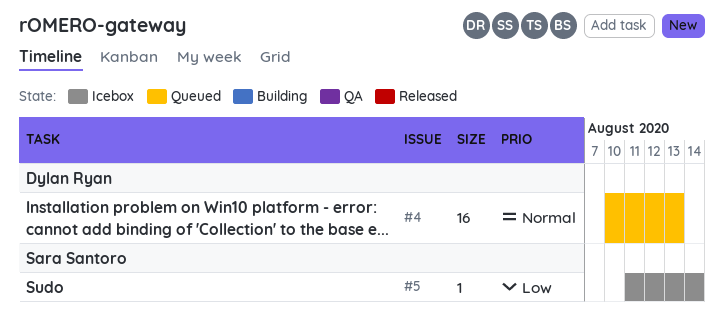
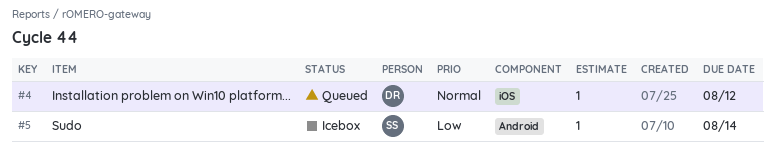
#4, estimate: 16 -> 1
#4, due: Aug 13 -> Aug 12

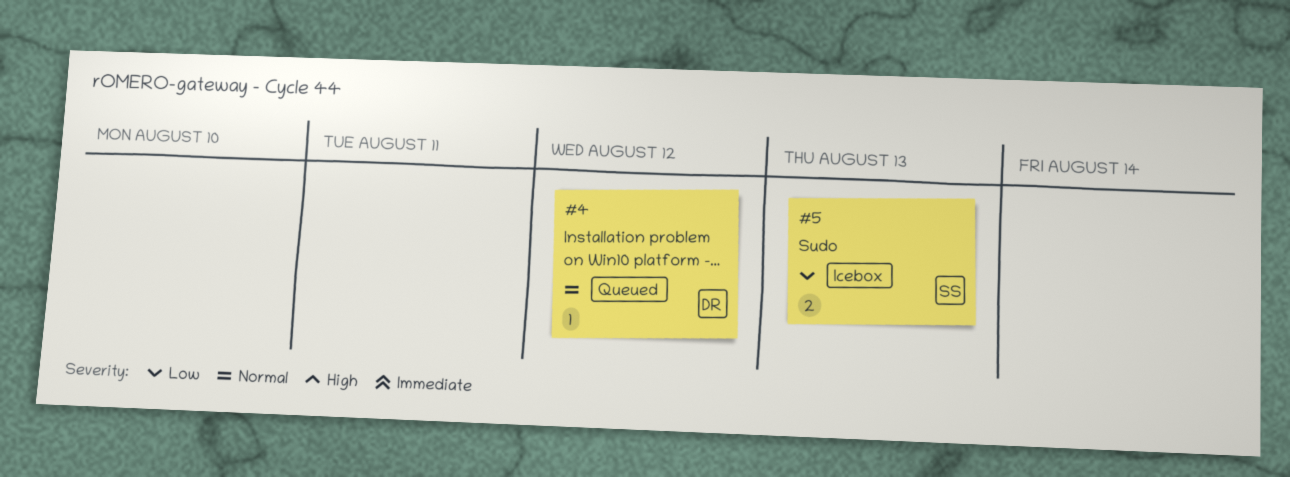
#5, estimate: 1 -> 2
#5, due: Aug 14 -> Aug 13

